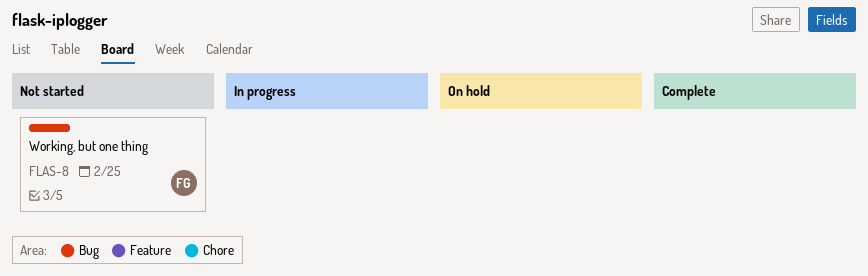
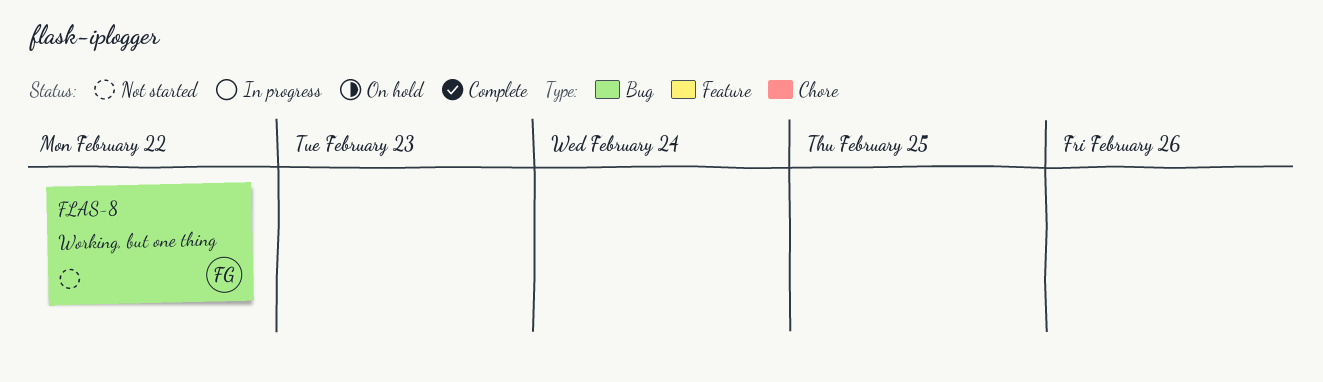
FLAS-8, due: Feb 25 -> Feb 22

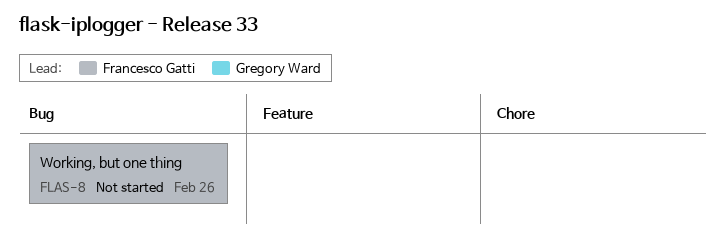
FLAS-8, due: Feb 22 -> Feb 26

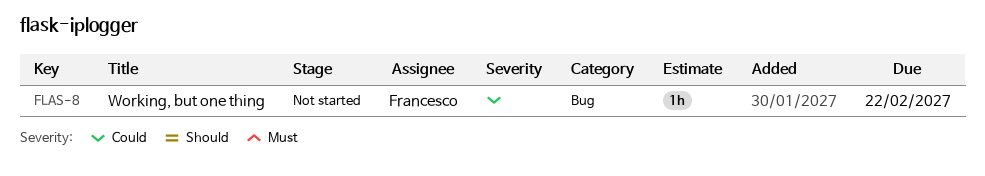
FLAS-8, due: Feb 26 -> Feb 22

